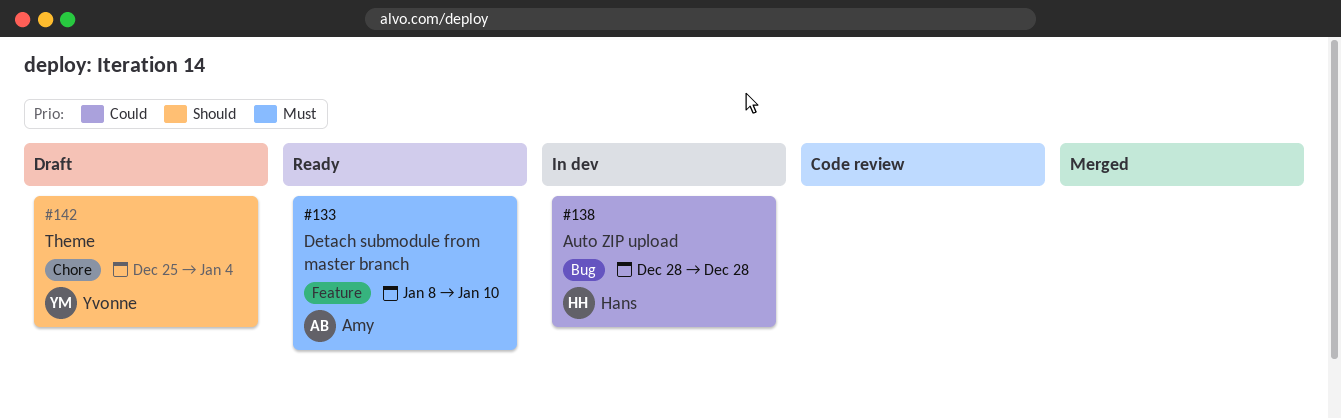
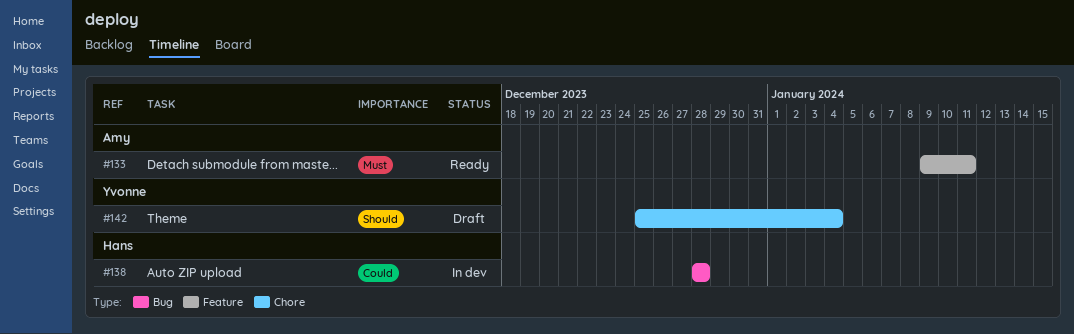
#133, start: Jan 8 -> Jan 9
#133, due: Jan 10 -> Jan 11

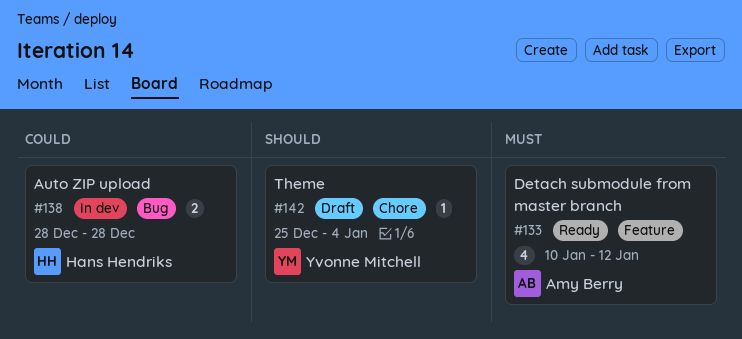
#133, start: Jan 9 -> Jan 10
#133, due: Jan 11 -> Jan 12

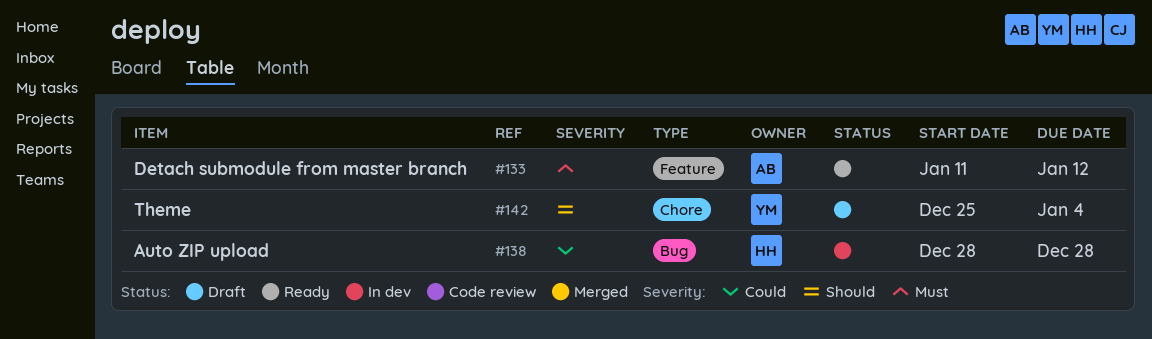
#133, start: Jan 10 -> Jan 11

